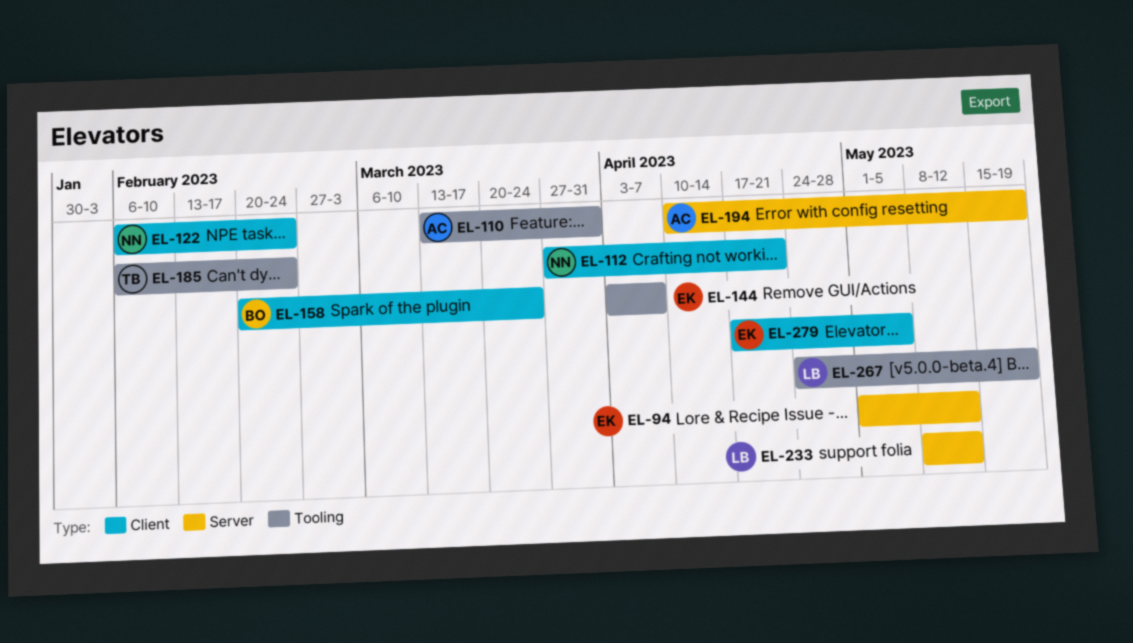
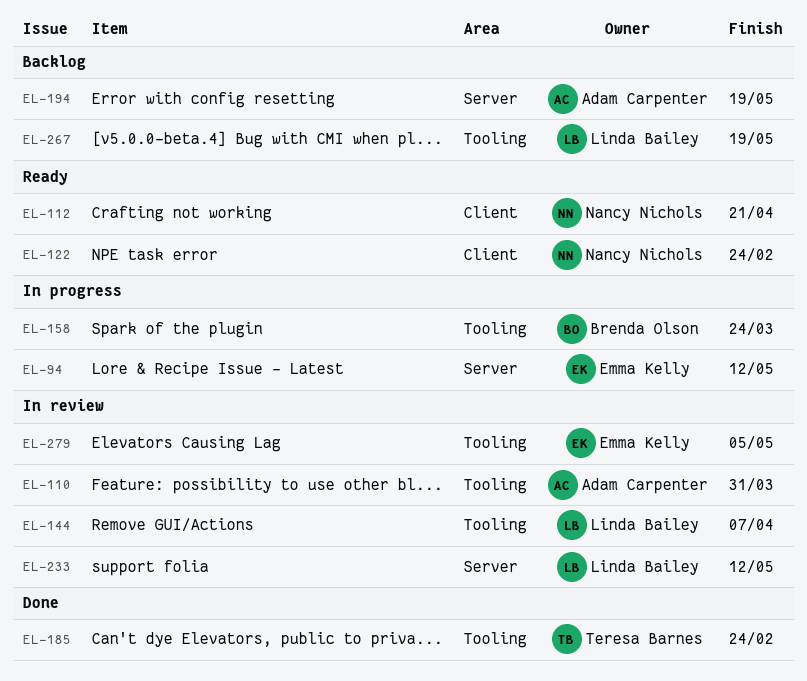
EL-144, owner: Emma Kelly -> Linda Bailey
EL-158, label: Client -> Tooling
EL-279, label: Client -> Tooling

